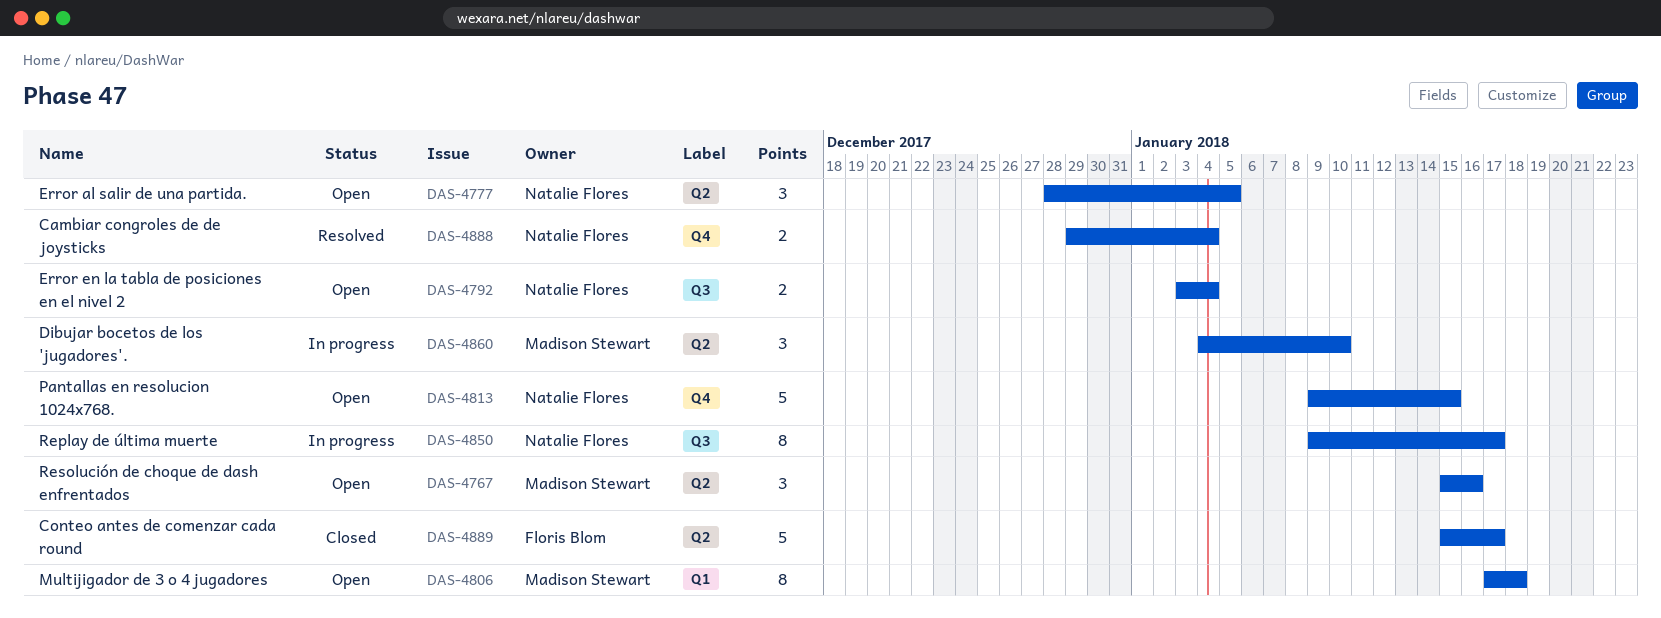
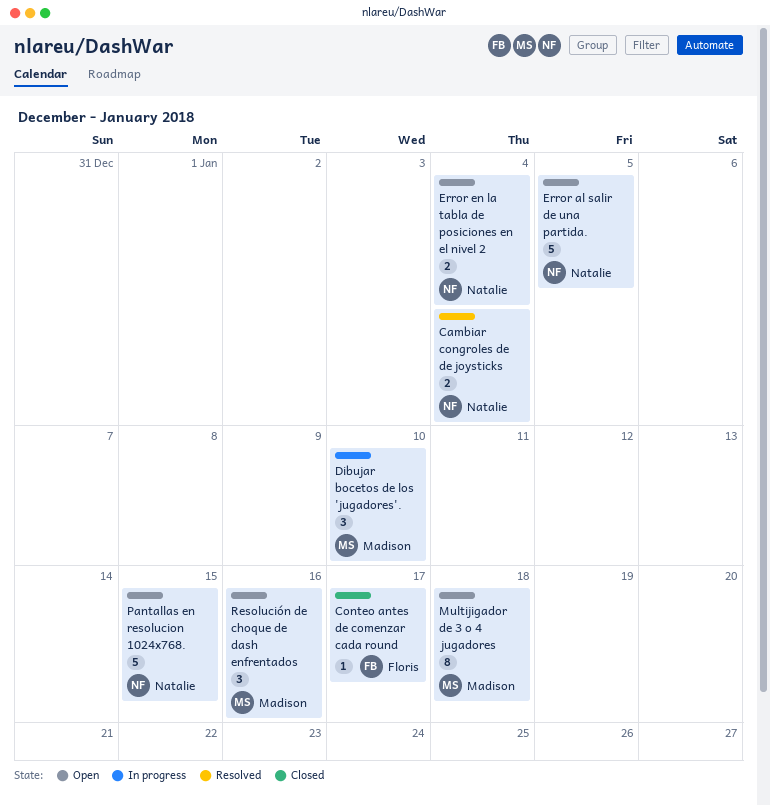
Conteo antes de comenzar cada round, estimate: 5 -> 1
Error al salir de una partida., estimate: 3 -> 5
Replay de última muerte: present -> none

